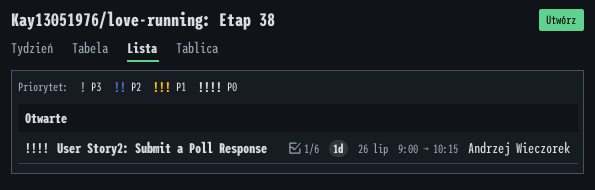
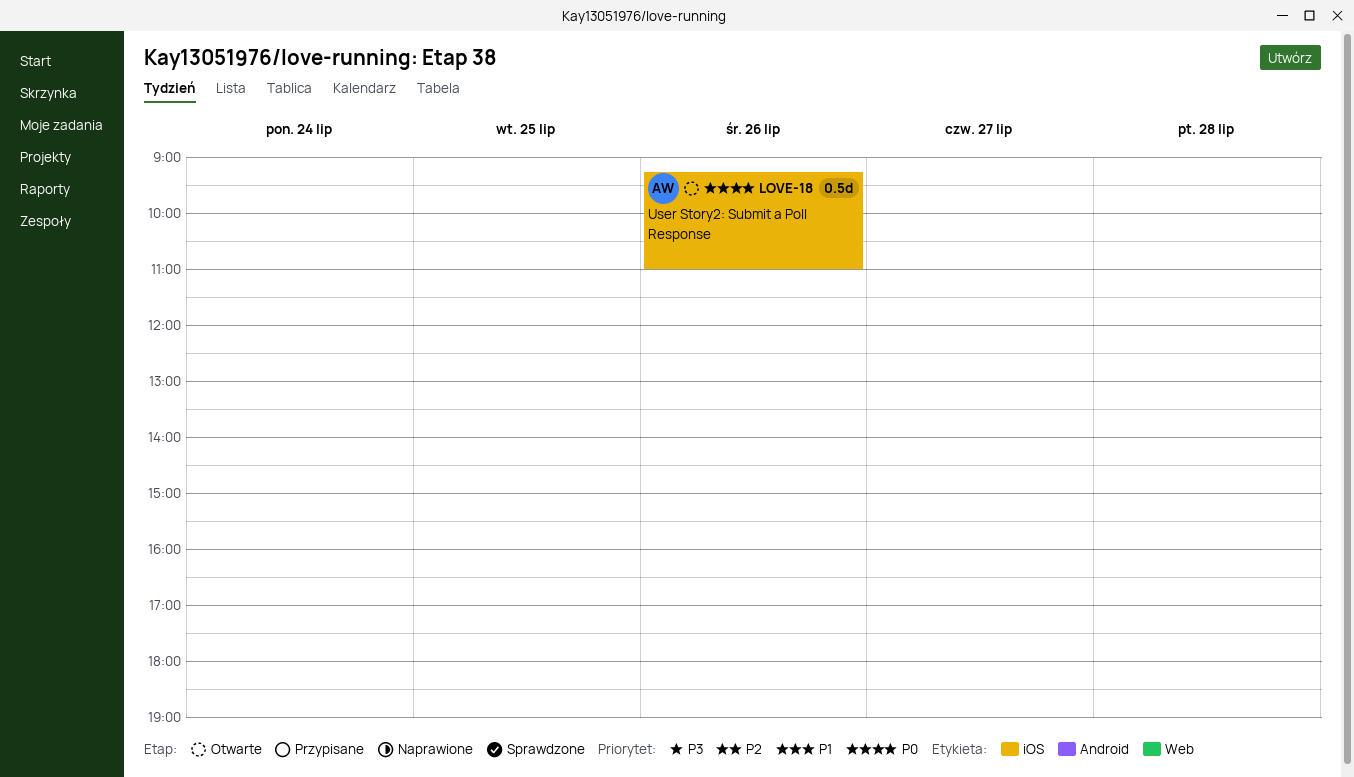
User Story2: Submit a Poll Response, estimate: 1d -> 0.5d
User Story2: Submit a Poll Response, begins: 09:00 -> 09:15
User Story2: Submit a Poll Response, ends: 10:15 -> 11:00

